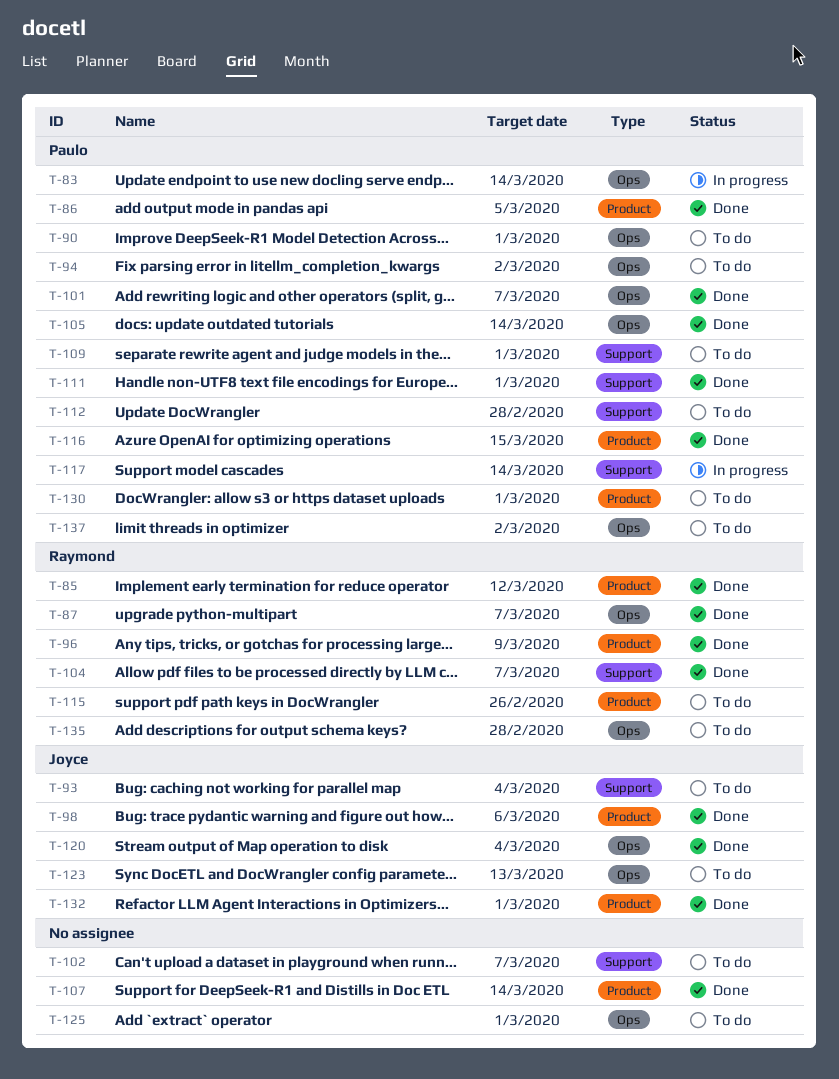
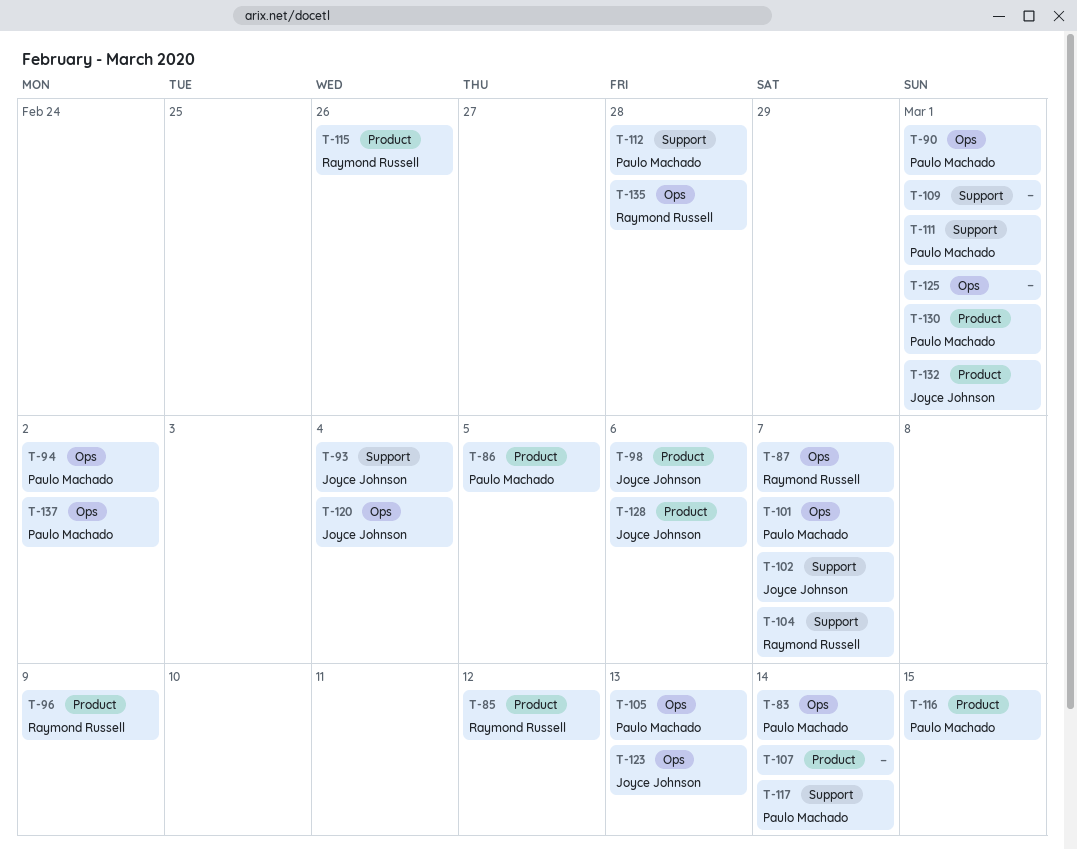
T-102, owner: none -> Joyce Johnson
T-105, due: Mar 14 -> Mar 13
T-109, owner: Paulo Machado -> none
T-128: none -> present

